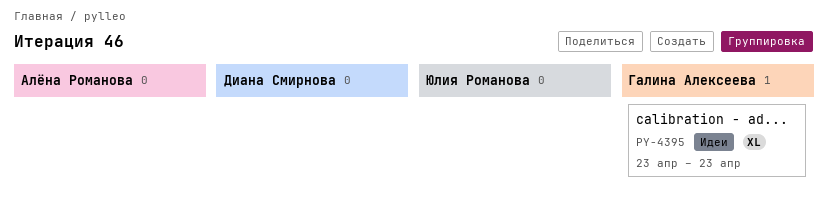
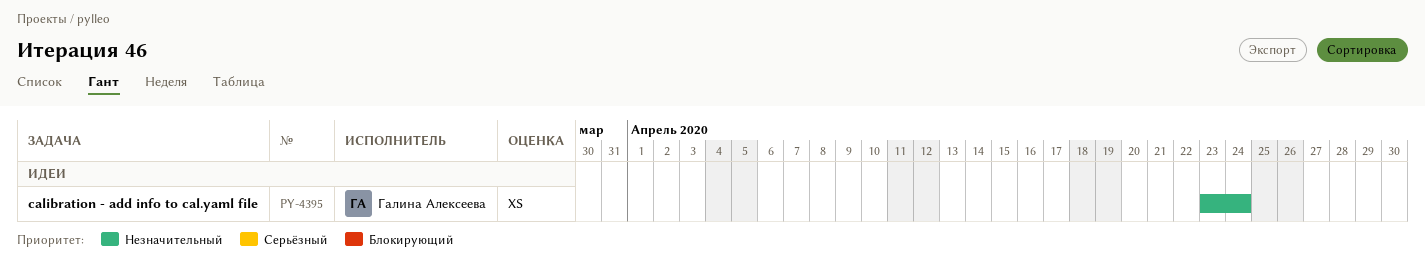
PY-4395, estimate: XL -> XS
PY-4395, due: Apr 23 -> Apr 24

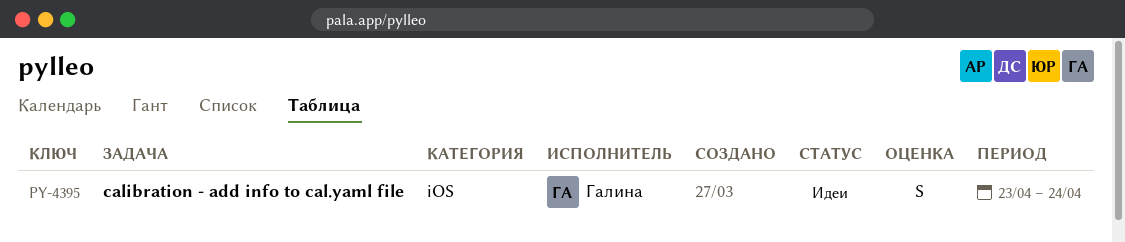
PY-4395, estimate: XS -> S

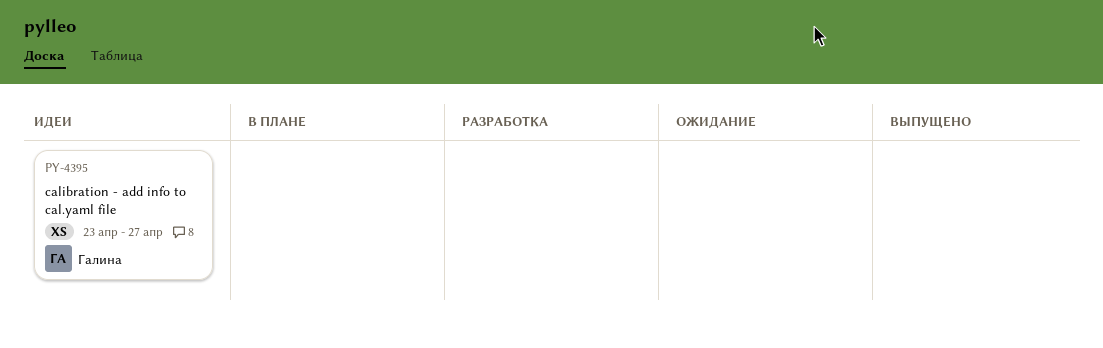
PY-4395, estimate: S -> XS
PY-4395, due: Apr 24 -> Apr 27

